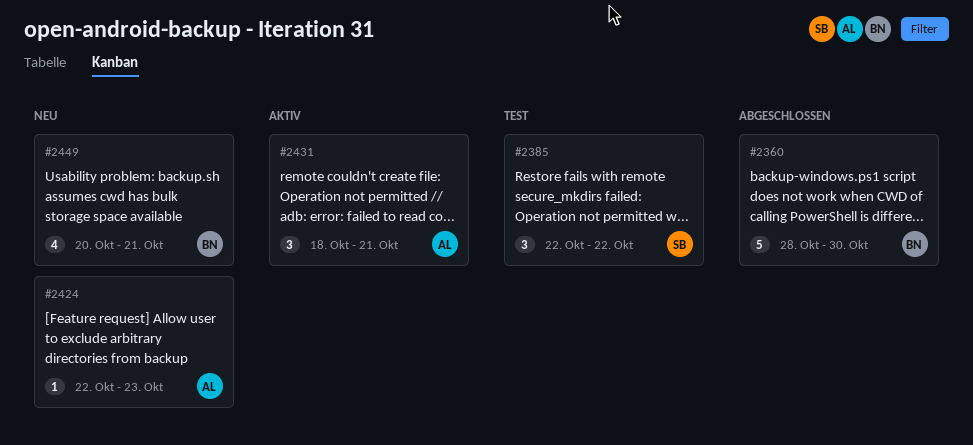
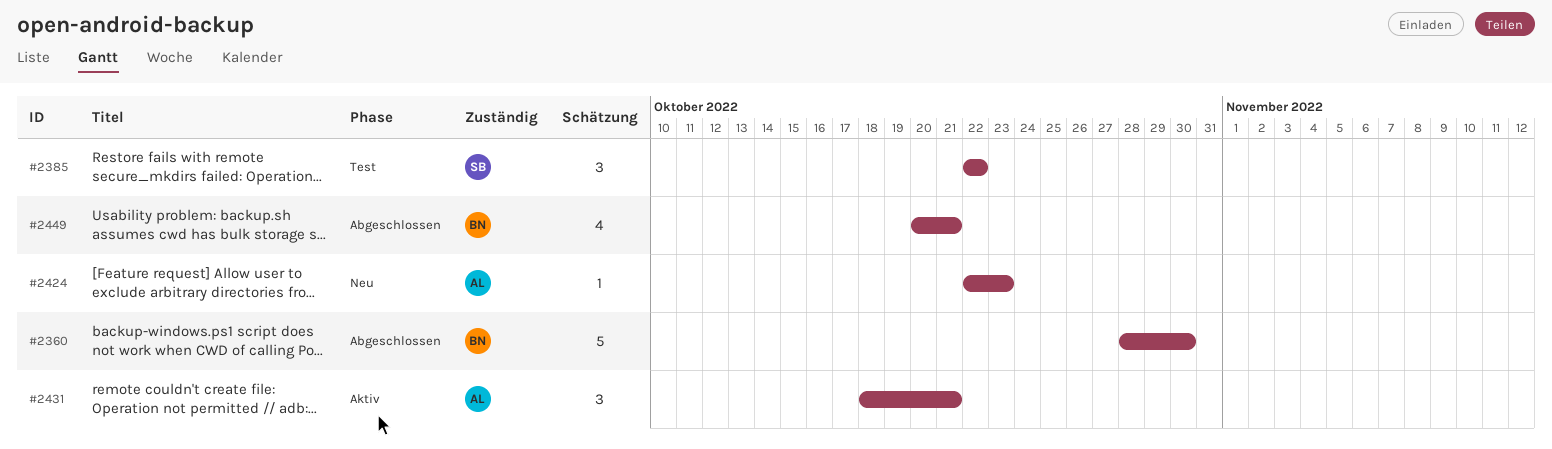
#2449, status: Neu -> Abgeschlossen

